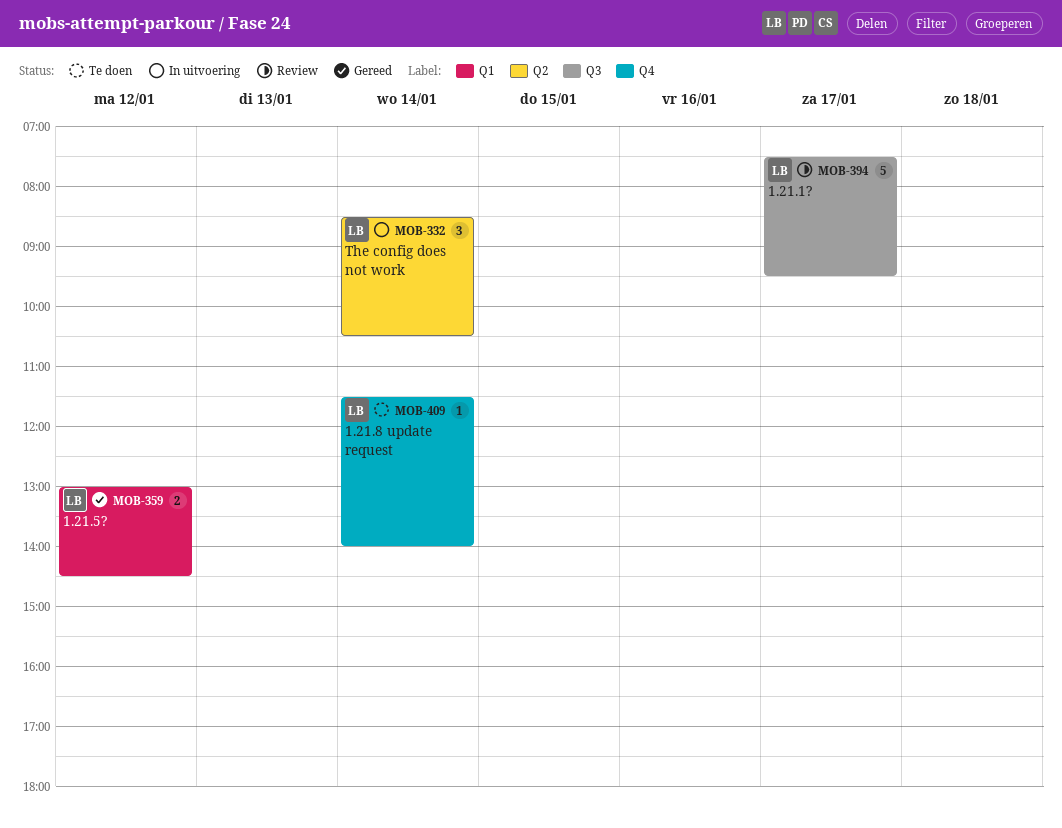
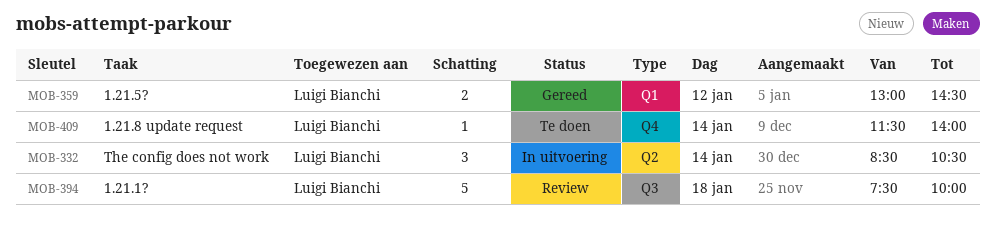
MOB-394, day: Jan 17 -> Jan 18
MOB-394, ends: 09:30 -> 10:00

